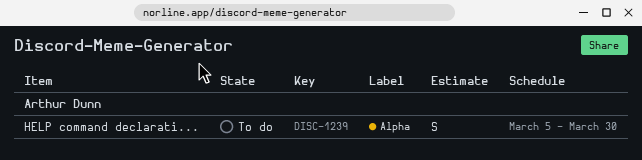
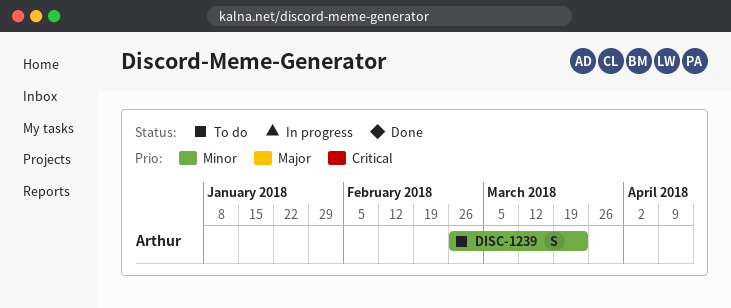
DISC-1239, start: Mar 5 -> Feb 26
DISC-1239, due: Mar 30 -> Mar 23

